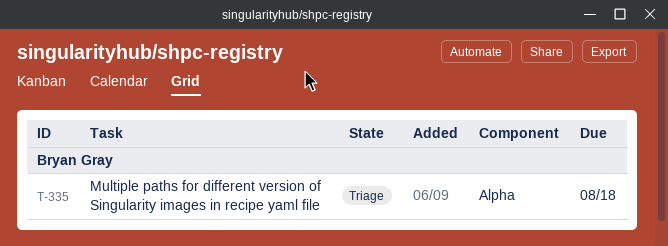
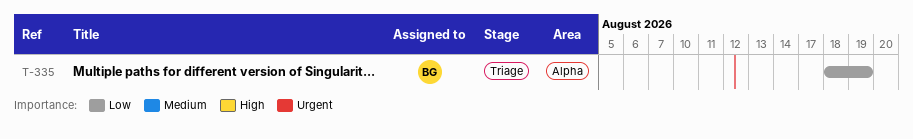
T-335, due: Aug 18 -> Aug 19

